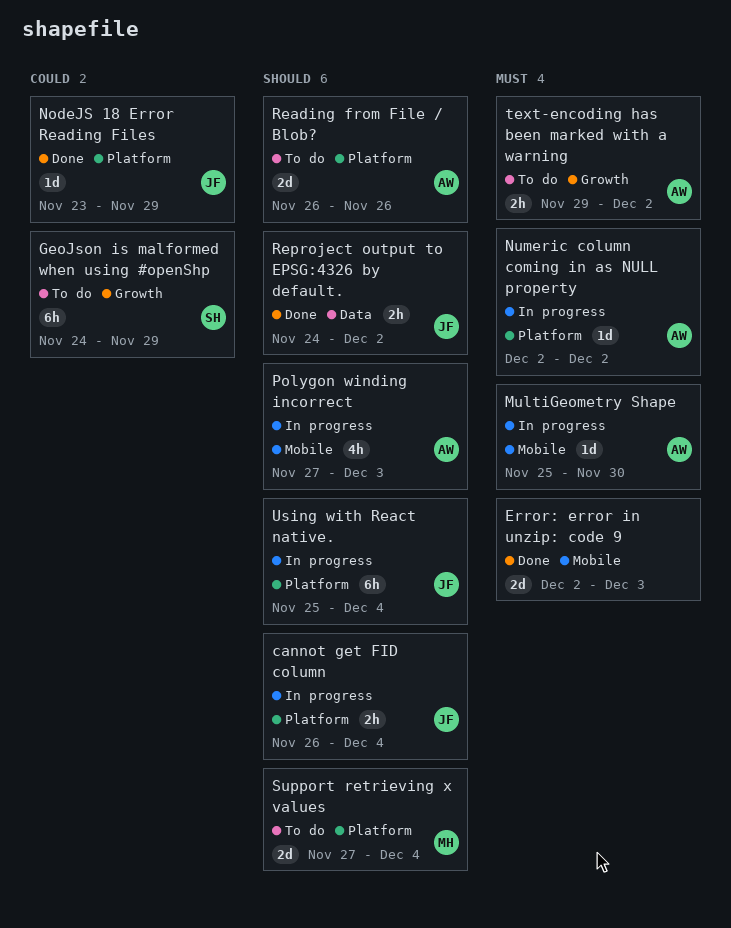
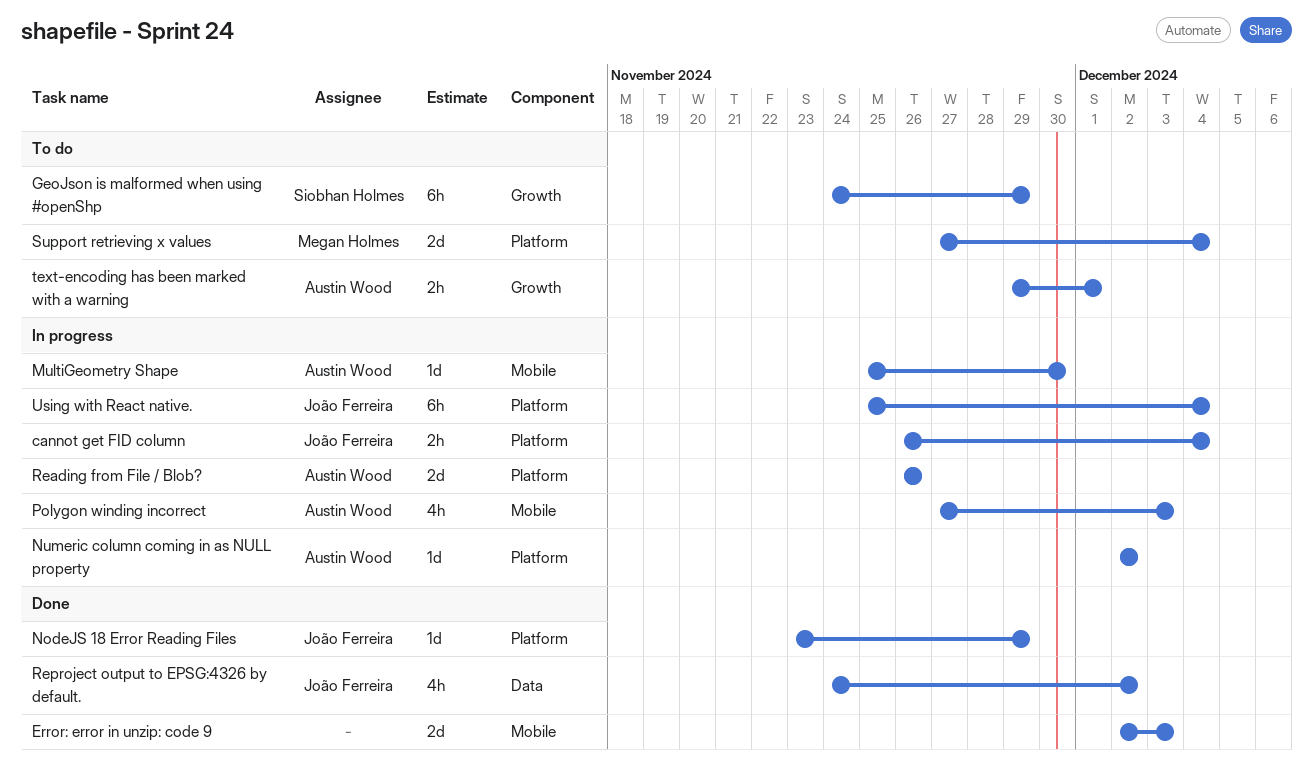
Reading from File / Blob?, status: To do -> In progress
Reproject output to EPSG:4326 by default., estimate: 2h -> 4h
text-encoding has been marked with a warning, due: Dec 2 -> Dec 1

